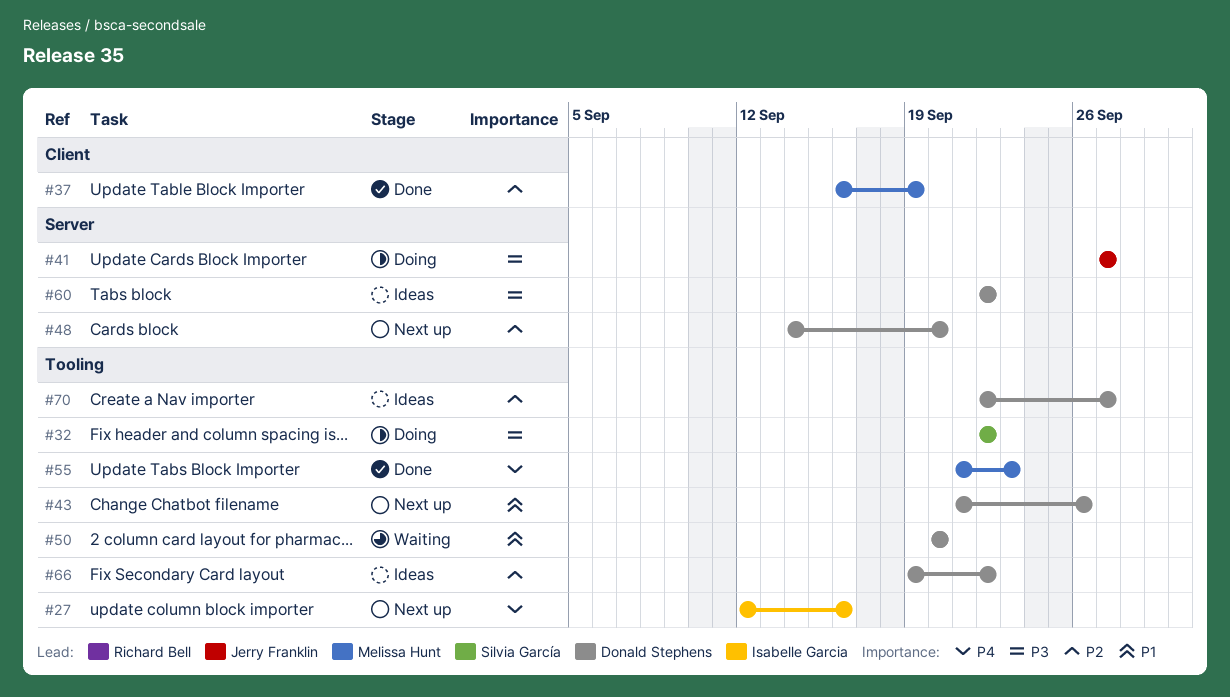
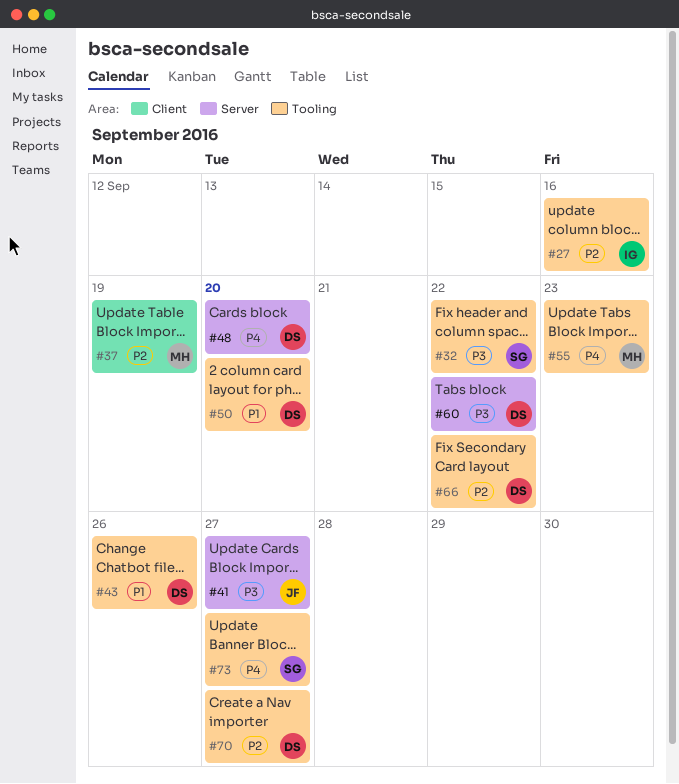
#27, priority: P4 -> P2
#48, priority: P2 -> P4
#73: none -> present

